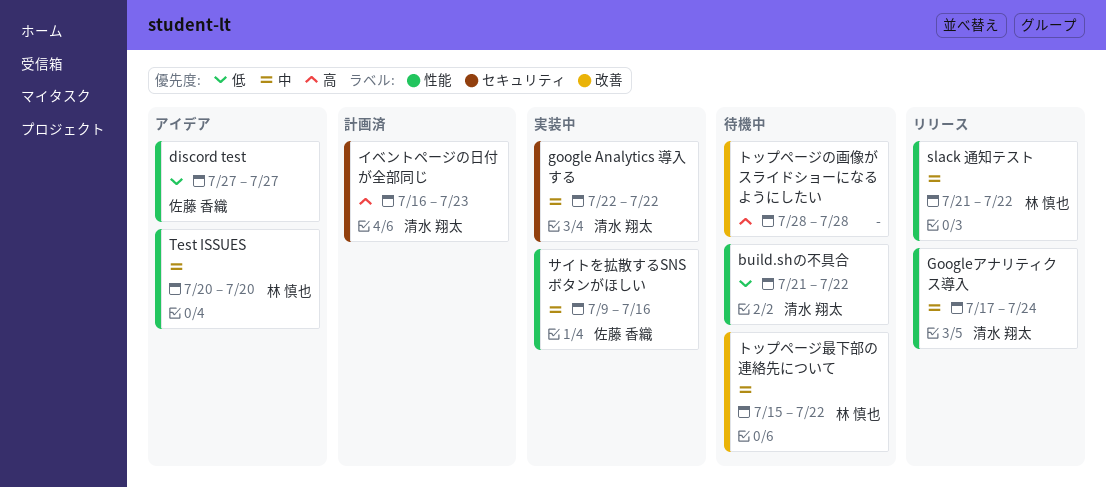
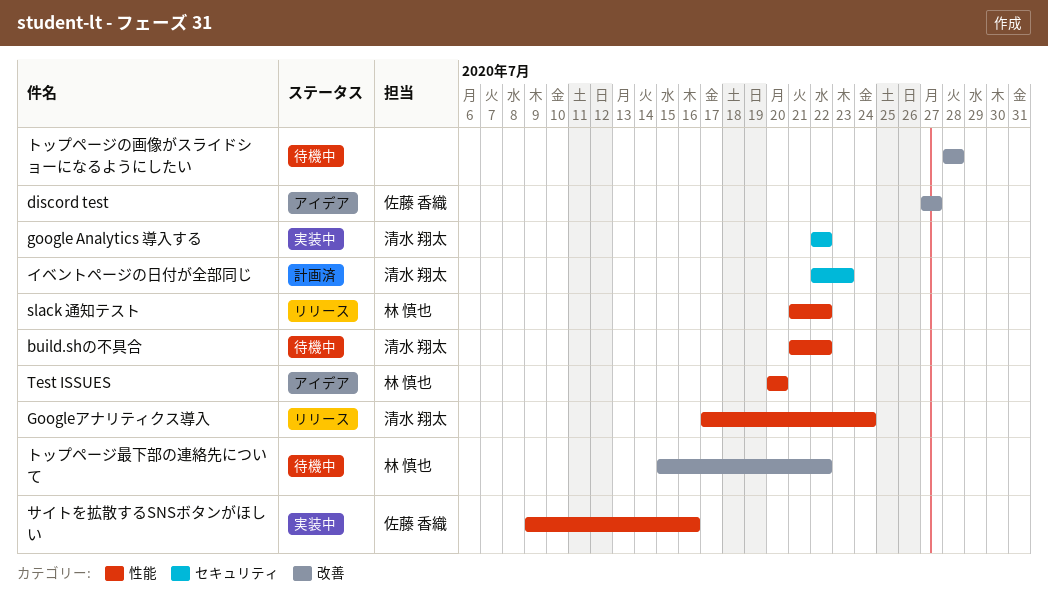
discord test, label: 性能 -> 改善
イベントページの日付が全部同じ, start: Jul 16 -> Jul 22

